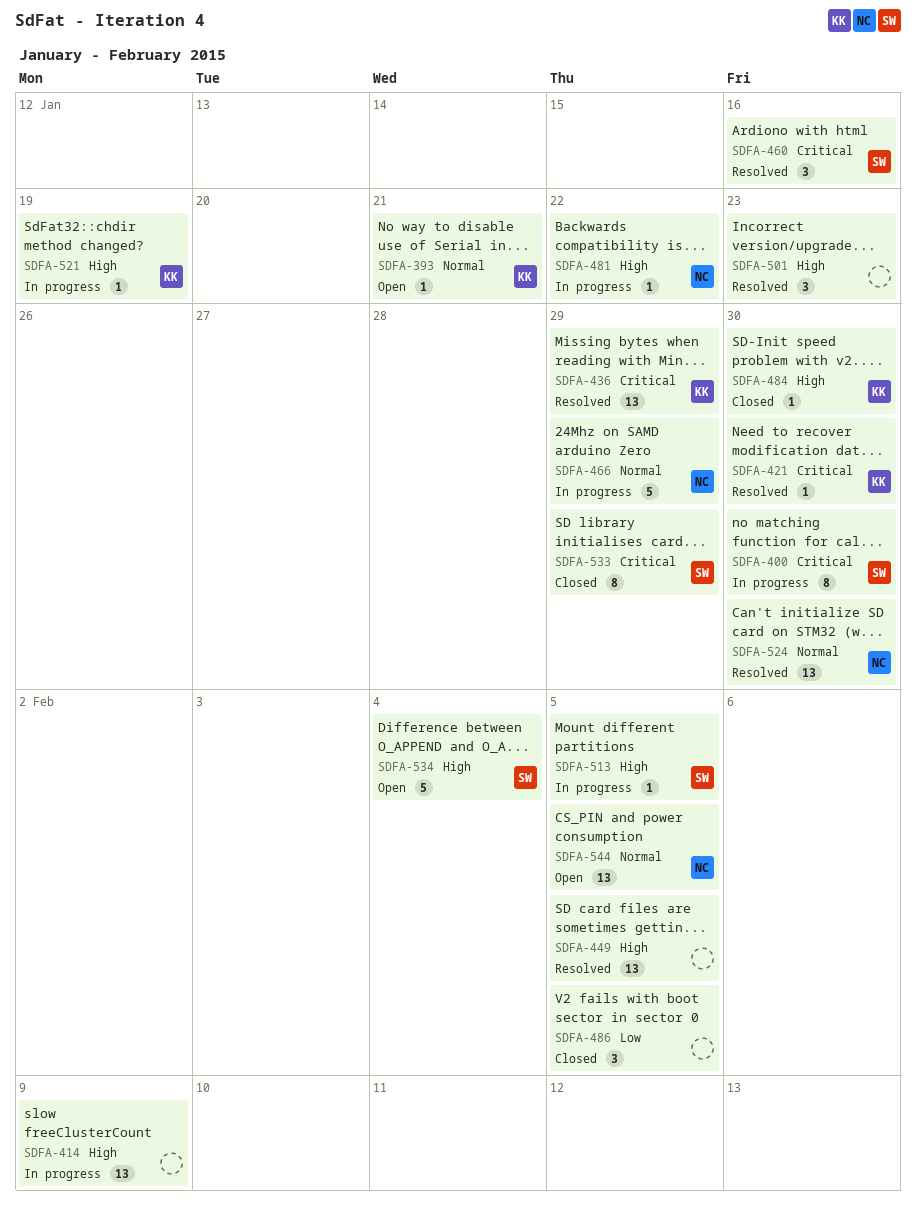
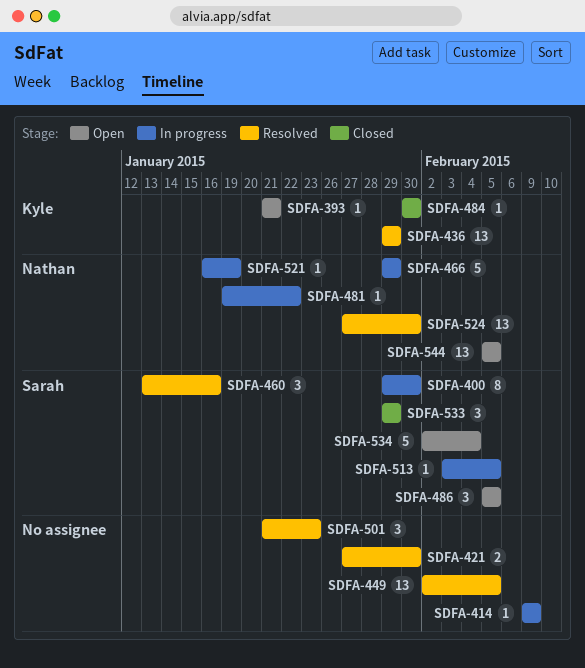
SDFA-414, estimate: 13 -> 1
SDFA-421, owner: Kyle -> none
SDFA-421, estimate: 1 -> 2
SDFA-486, status: Closed -> Open
SDFA-486, owner: none -> Sarah
SDFA-521, owner: Kyle -> Nathan
SDFA-533, estimate: 8 -> 3

